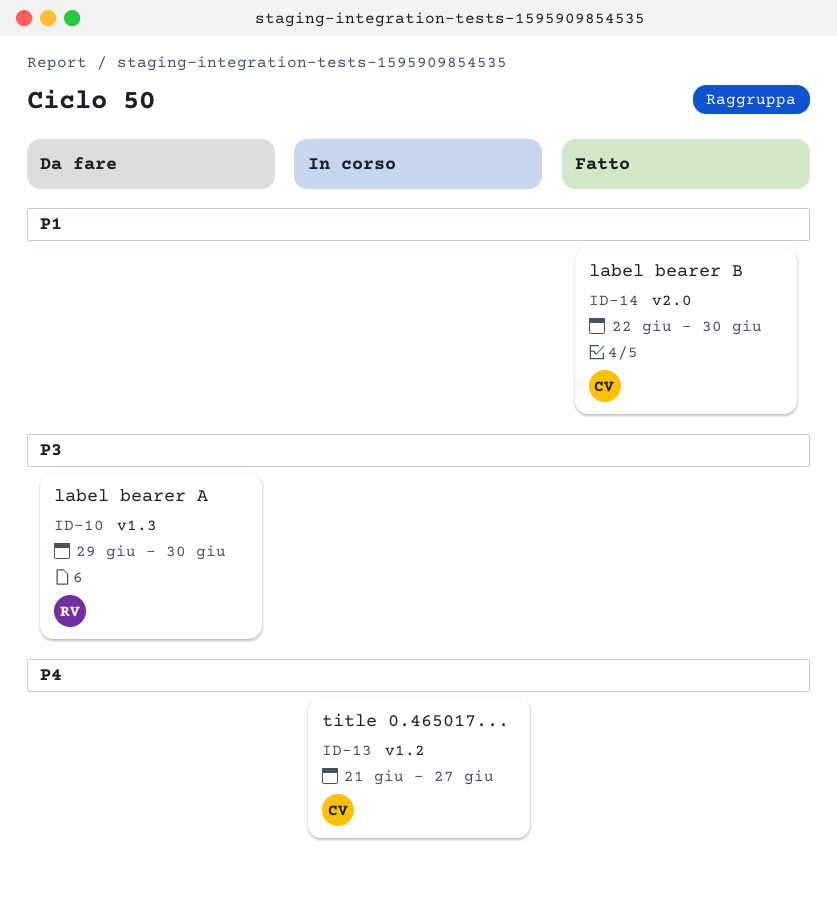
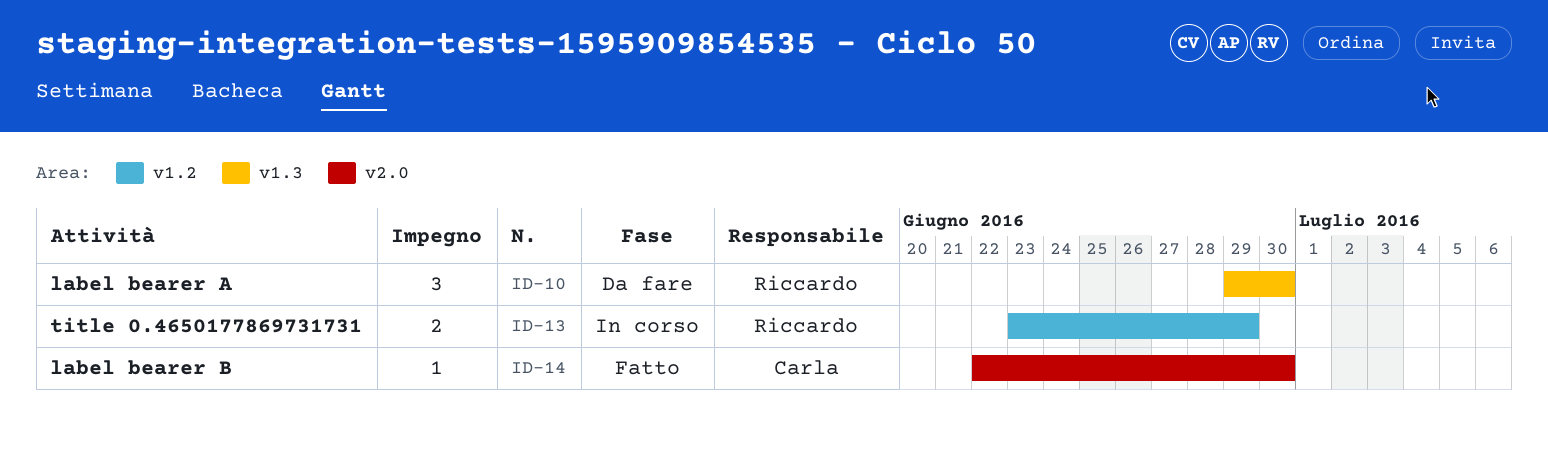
ID-13, owner: Carla -> Riccardo
ID-13, start: Jun 21 -> Jun 23
ID-13, due: Jun 27 -> Jun 29

